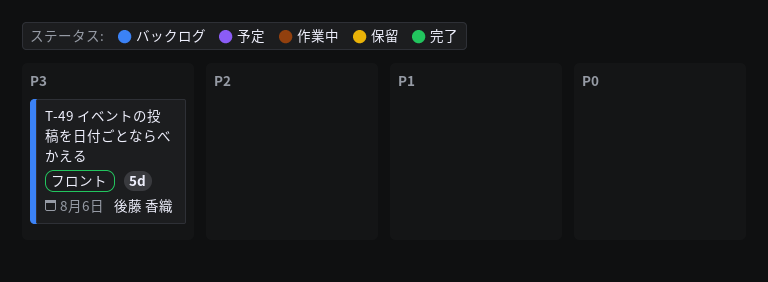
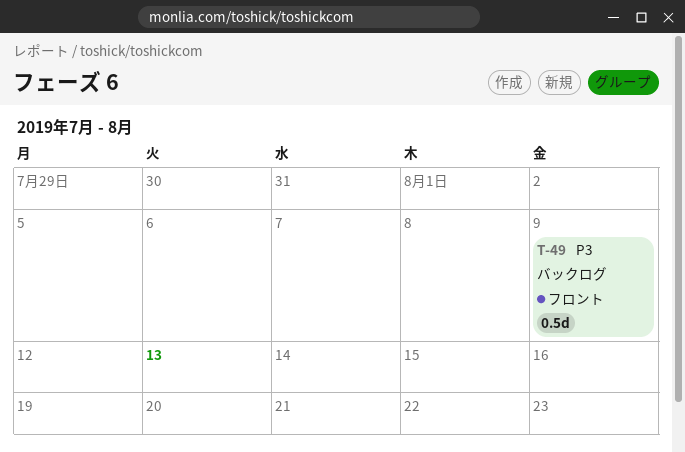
T-49, estimate: 5d -> 0.5d
T-49, due: Aug 6 -> Aug 9

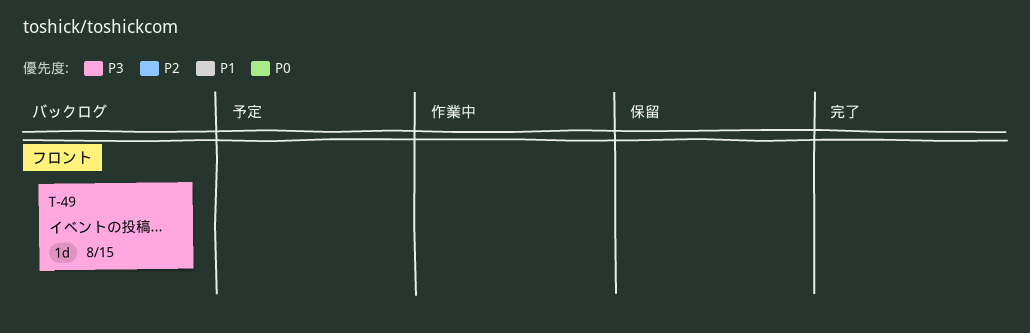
T-49, estimate: 0.5d -> 1d
T-49, due: Aug 9 -> Aug 15

